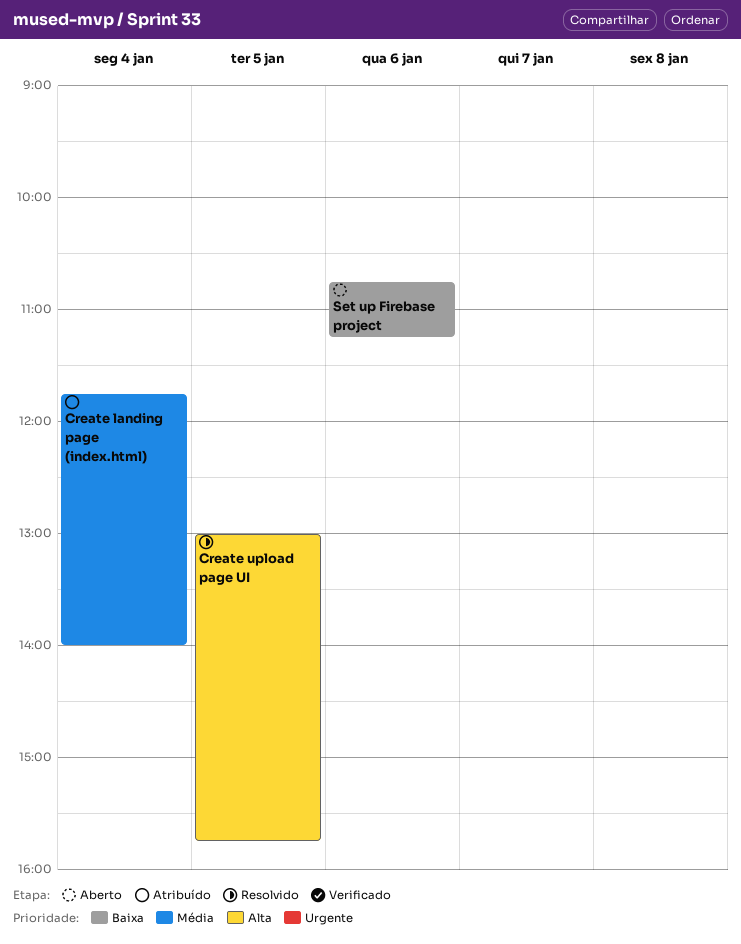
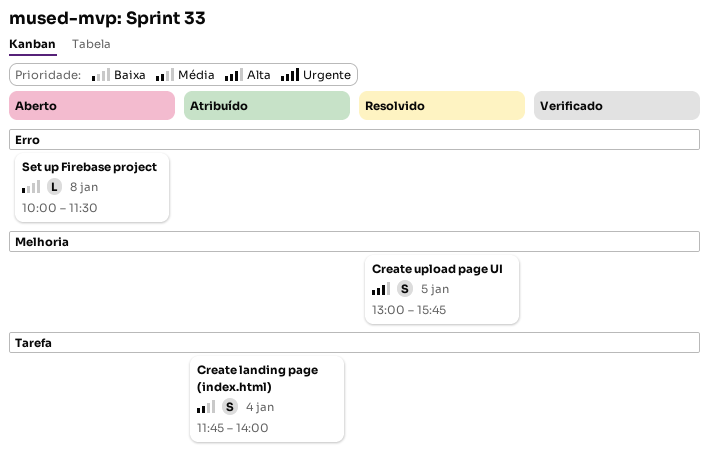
Set up Firebase project, day: Jan 6 -> Jan 8
Set up Firebase project, begins: 10:45 -> 10:00
Set up Firebase project, ends: 11:15 -> 11:30

